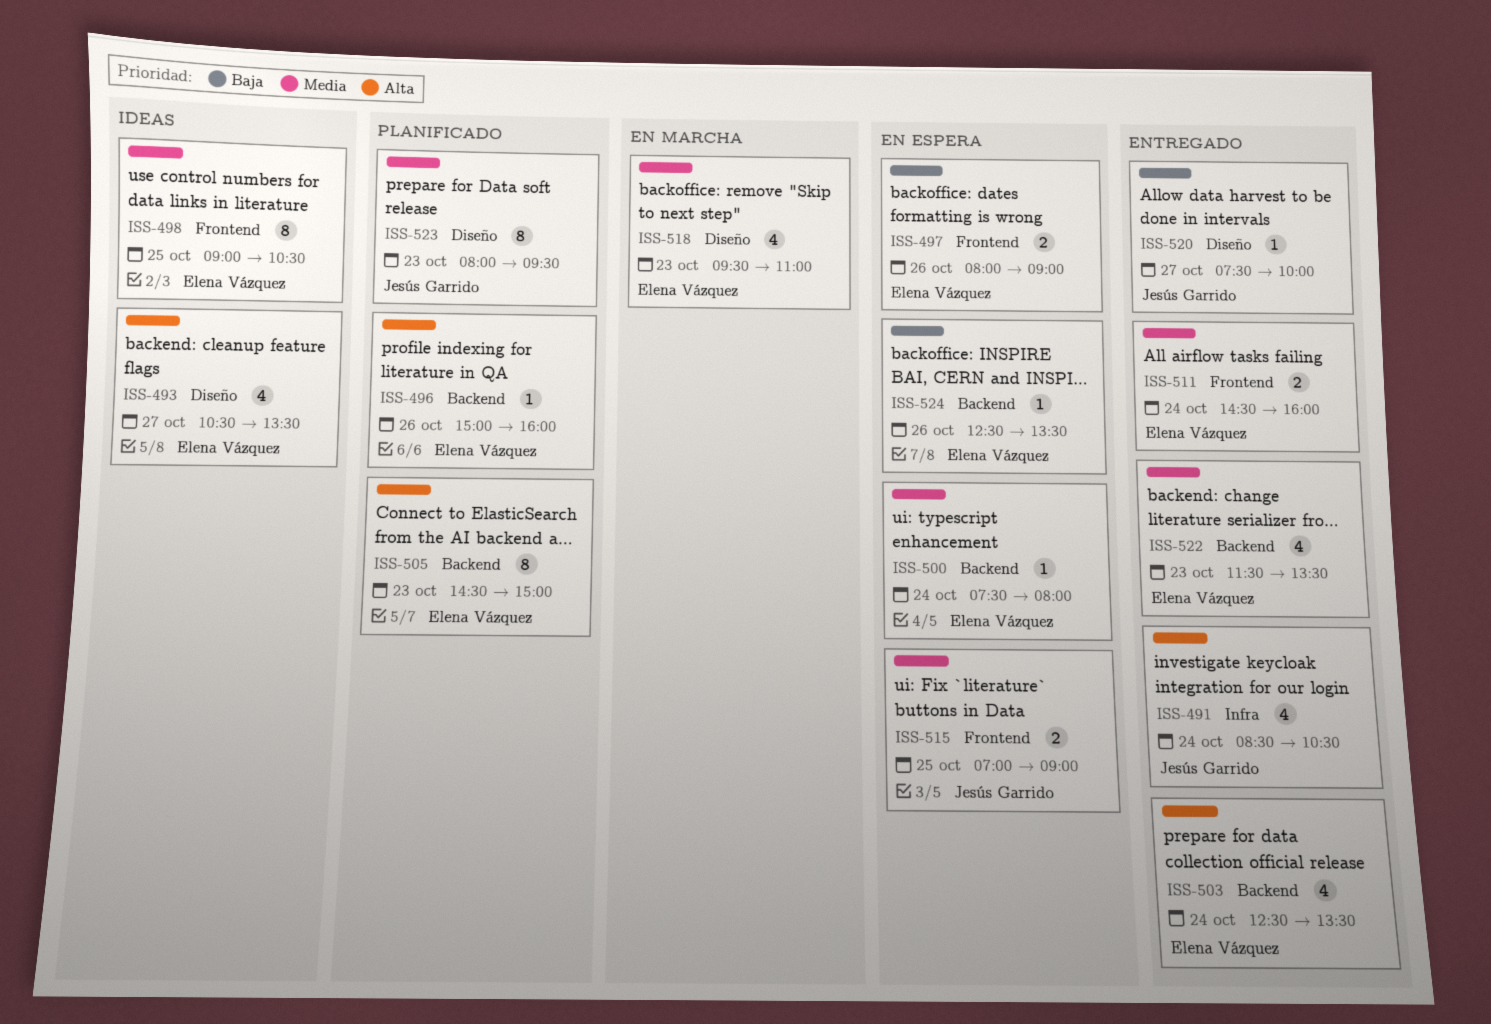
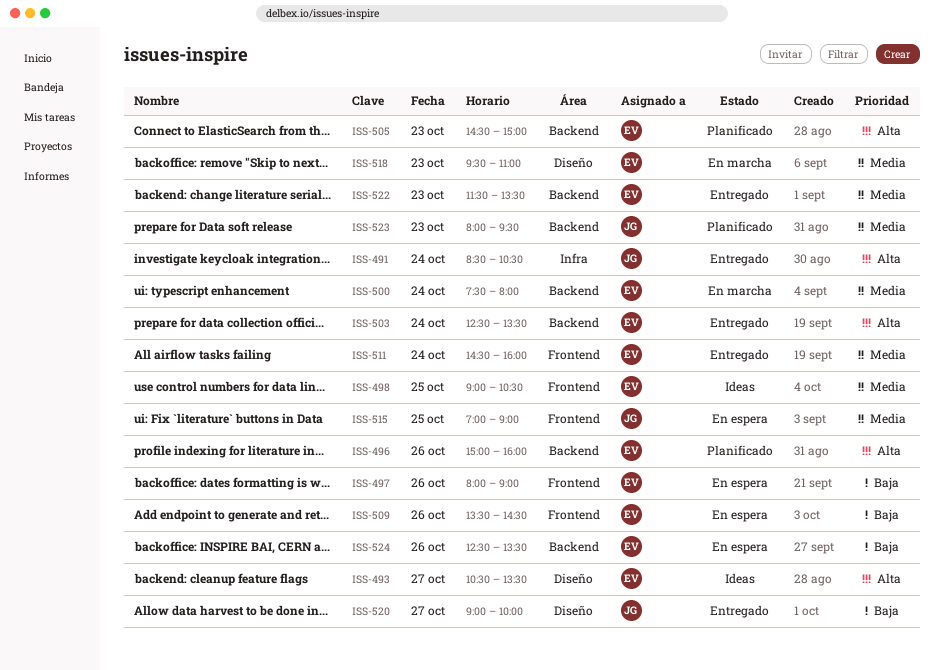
ISS-500, status: En espera -> En marcha
ISS-509: none -> present
ISS-520, begins: 07:30 -> 09:00
ISS-523, label: Diseño -> Backend

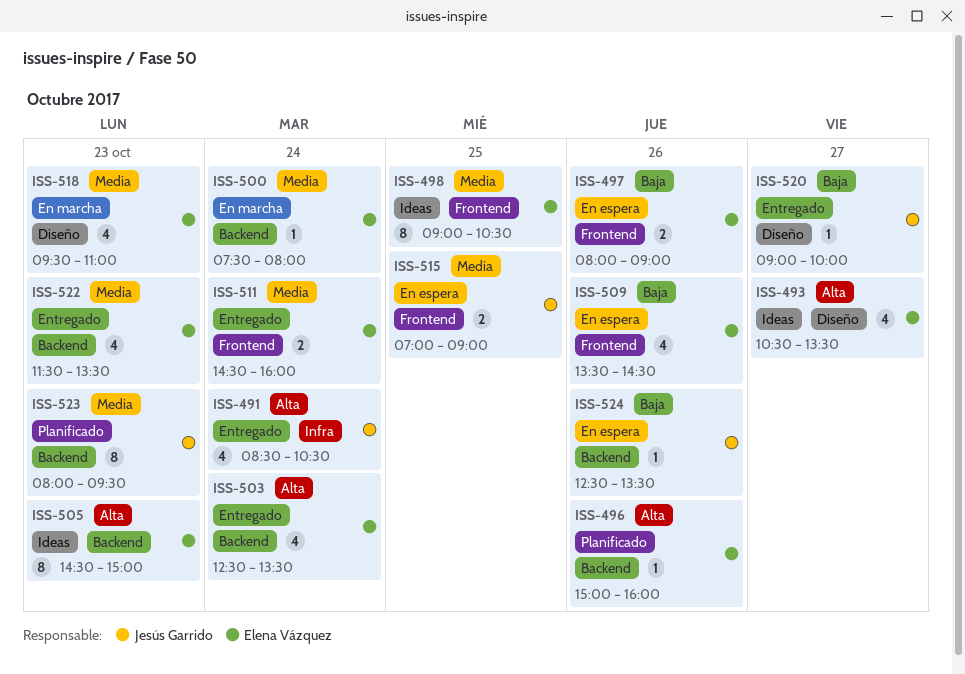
ISS-505, status: Planificado -> Ideas
ISS-524, owner: Elena Vázquez -> Jesús Garrido

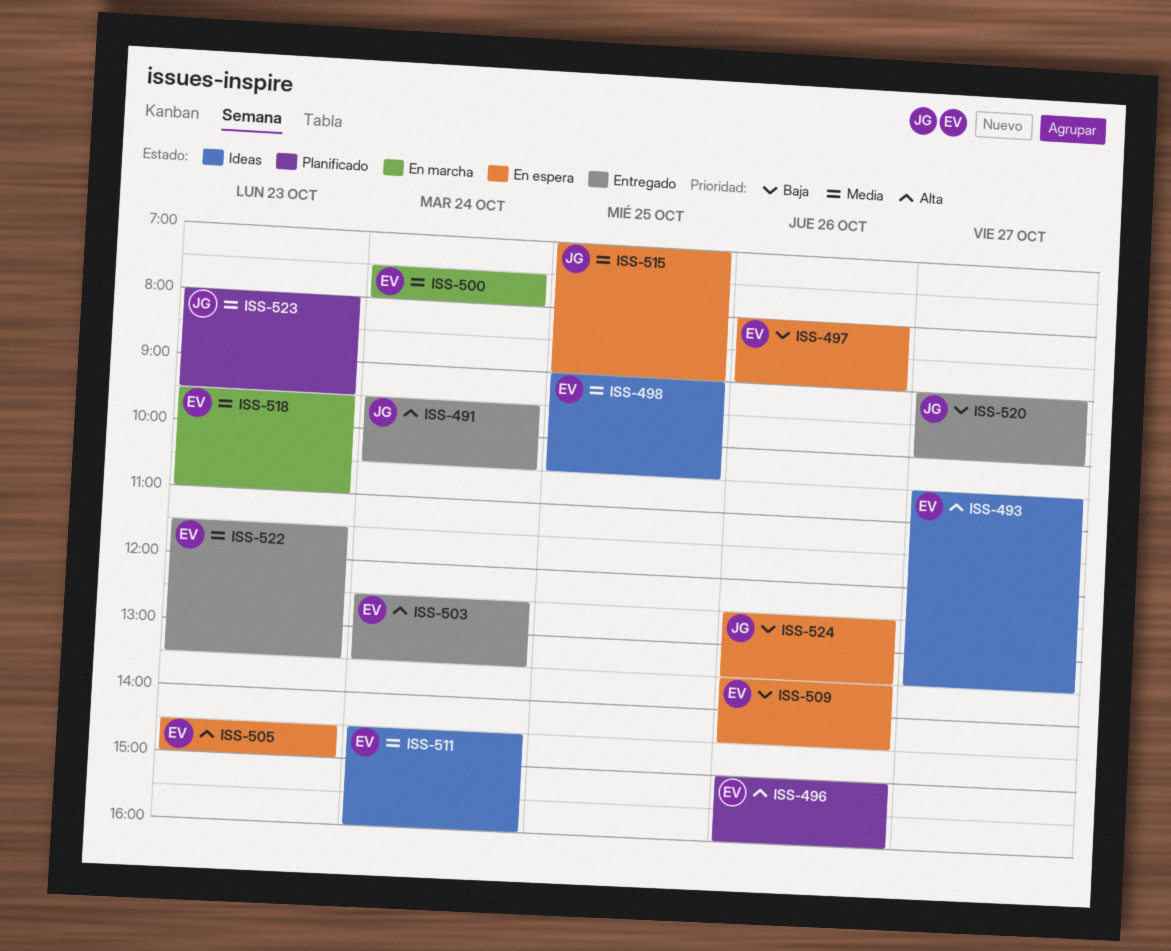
ISS-491, begins: 08:30 -> 09:30
ISS-505, status: Ideas -> En espera
ISS-511, status: Entregado -> Ideas

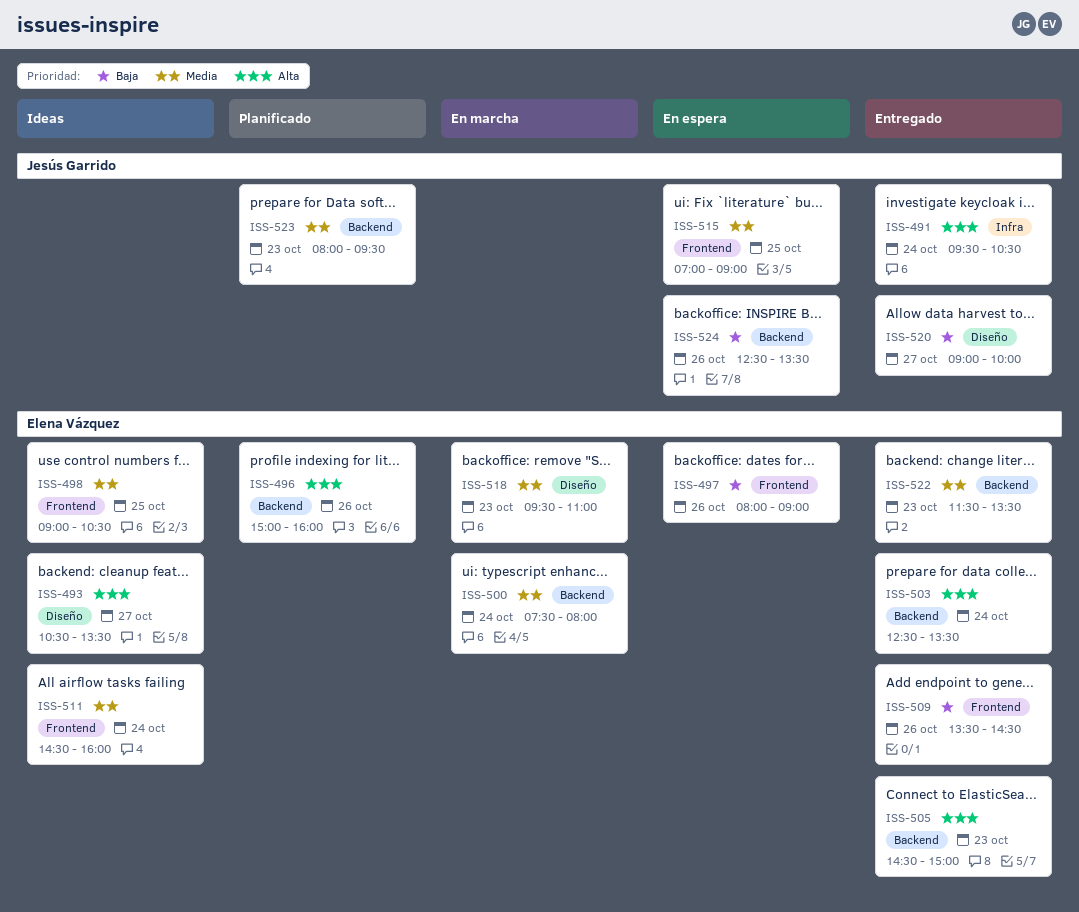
ISS-505, status: En espera -> Entregado
ISS-509, status: En espera -> Entregado

